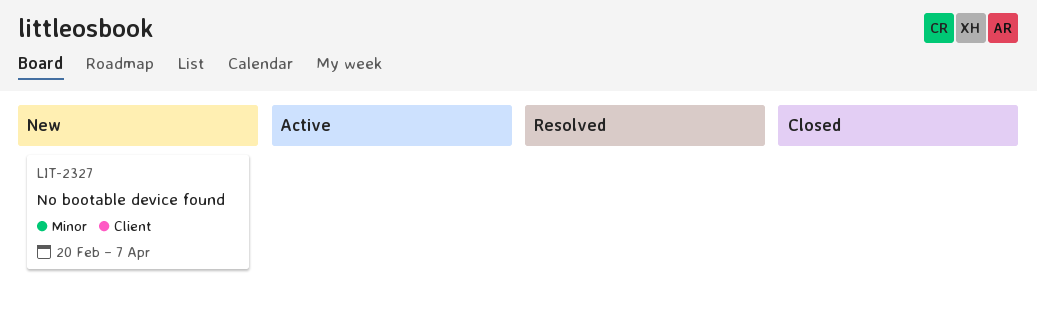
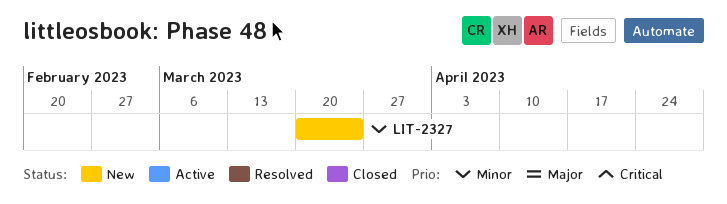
LIT-2327, start: Feb 20 -> Mar 20
LIT-2327, due: Apr 7 -> Mar 24

